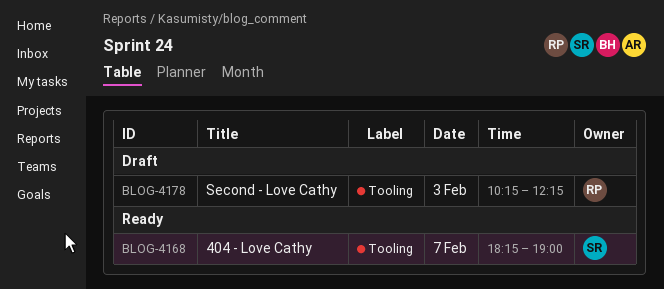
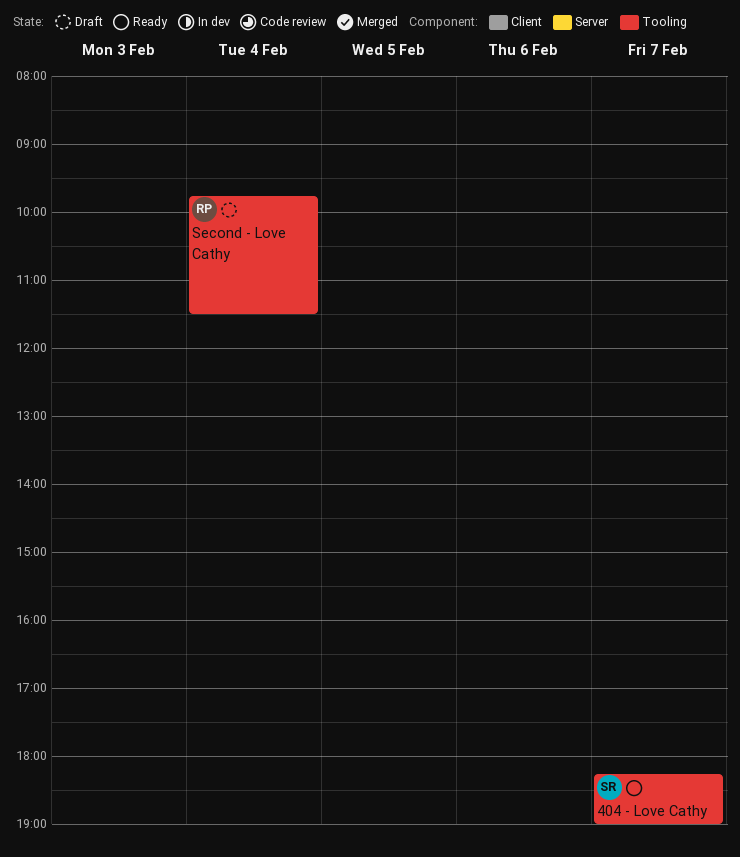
Second - Love Cathy, day: Feb 3 -> Feb 4
Second - Love Cathy, begins: 10:15 -> 09:45
Second - Love Cathy, ends: 12:15 -> 11:30

